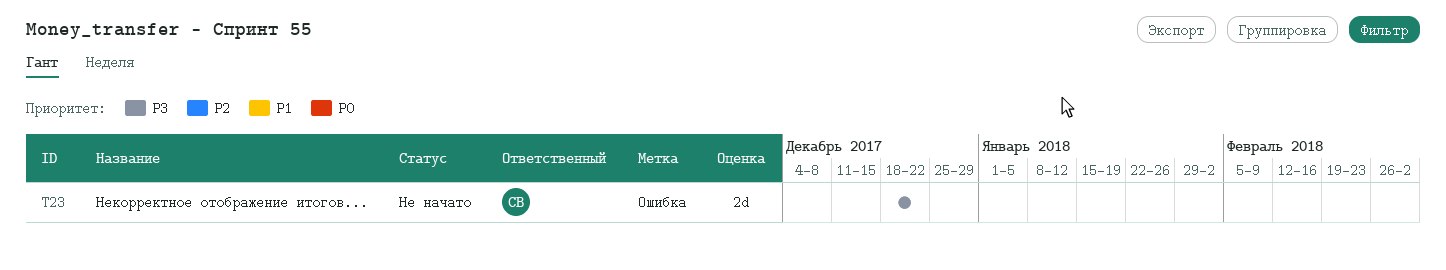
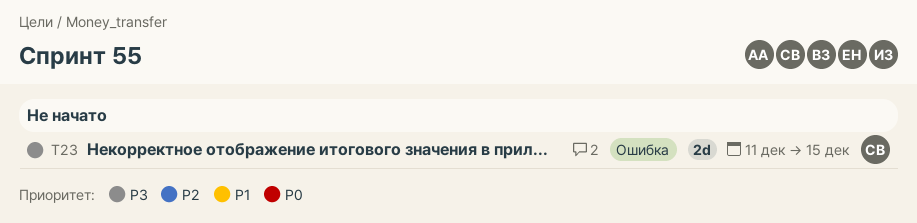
T23, start: Dec 18 -> Dec 11
T23, due: Dec 22 -> Dec 15

